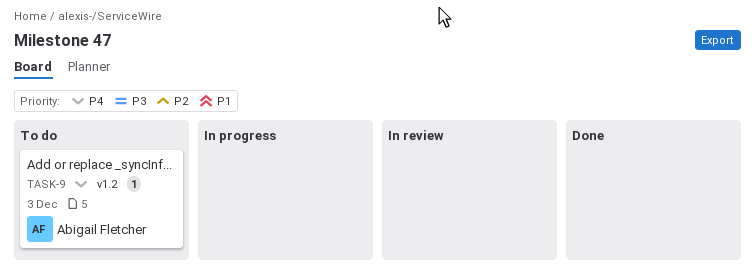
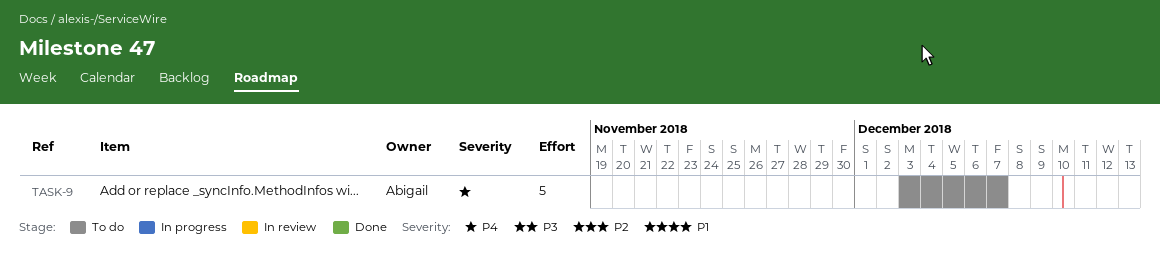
TASK-9, estimate: 1 -> 5
TASK-9, due: Dec 3 -> Dec 7

